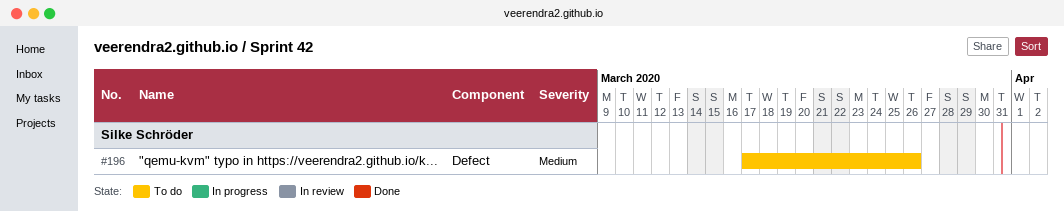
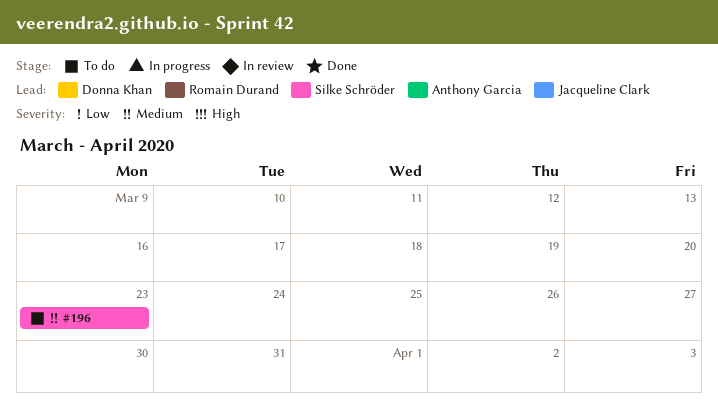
#196, start: Mar 17 -> Mar 23
#196, due: Mar 26 -> Mar 23

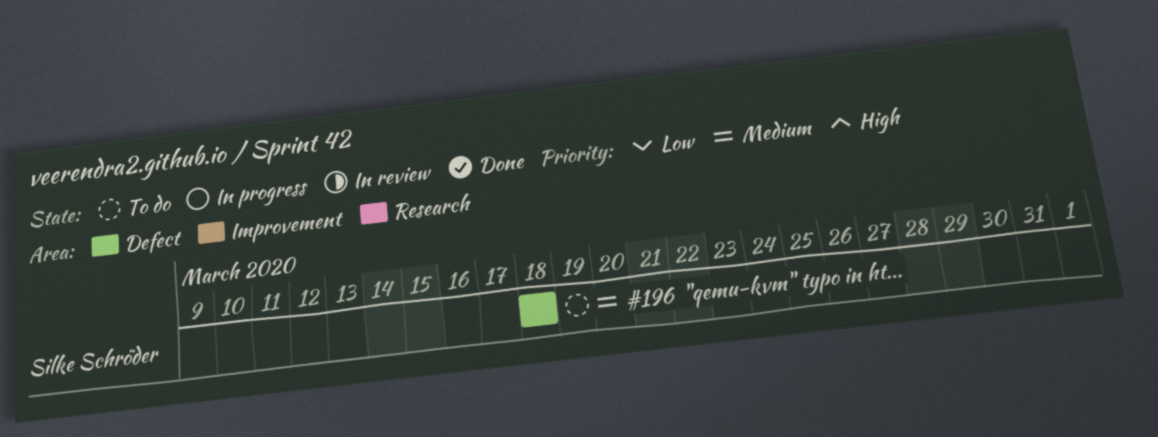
#196, start: Mar 23 -> Mar 18
#196, due: Mar 23 -> Mar 18

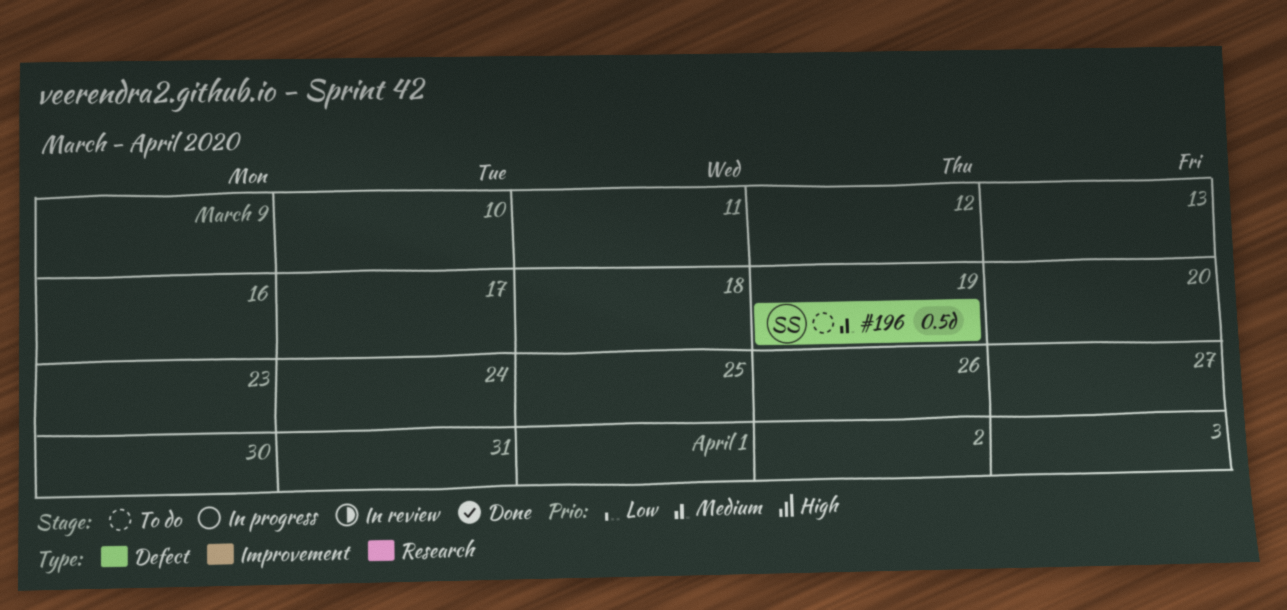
#196, start: Mar 18 -> Mar 19
#196, due: Mar 18 -> Mar 19

